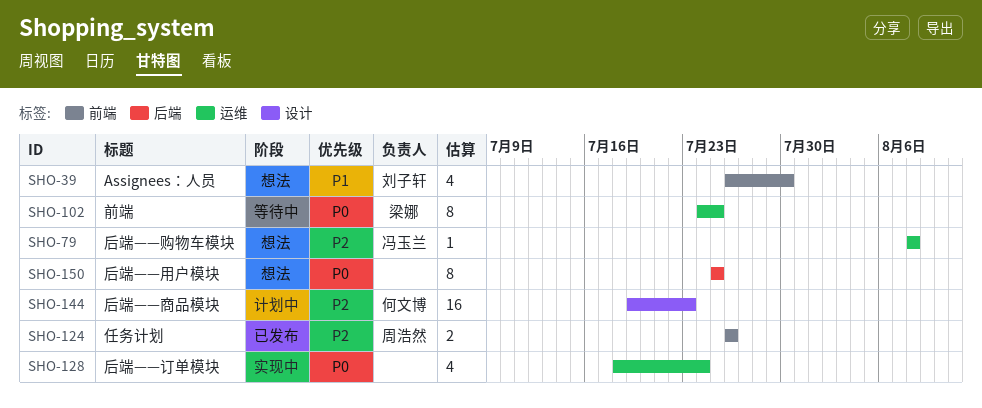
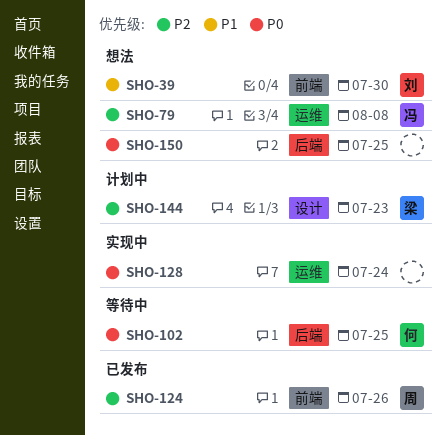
SHO-102, owner: 梁娜 -> 何文博
SHO-102, label: 运维 -> 后端
SHO-144, owner: 何文博 -> 梁娜

